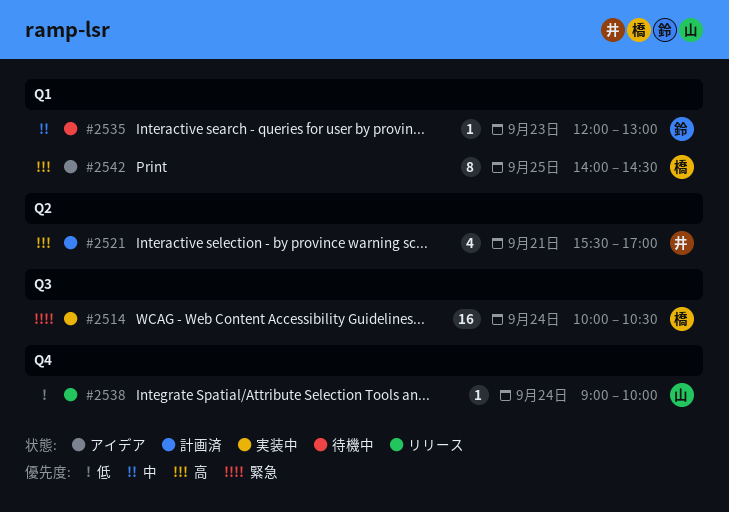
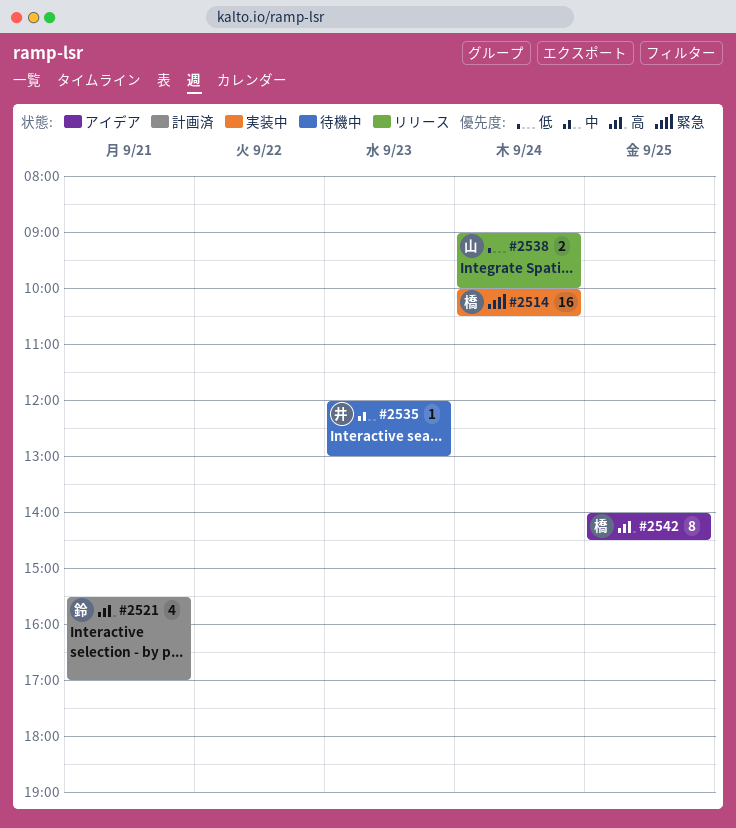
#2521, owner: 井 -> 鈴
#2535, owner: 鈴 -> 井
#2538, estimate: 1 -> 2

